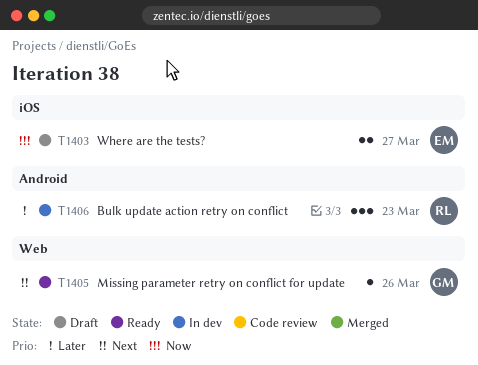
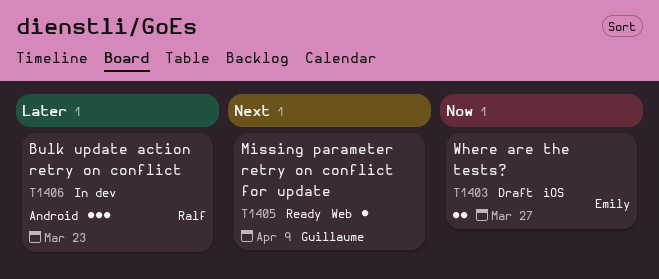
T1405, due: Mar 26 -> Apr 9

